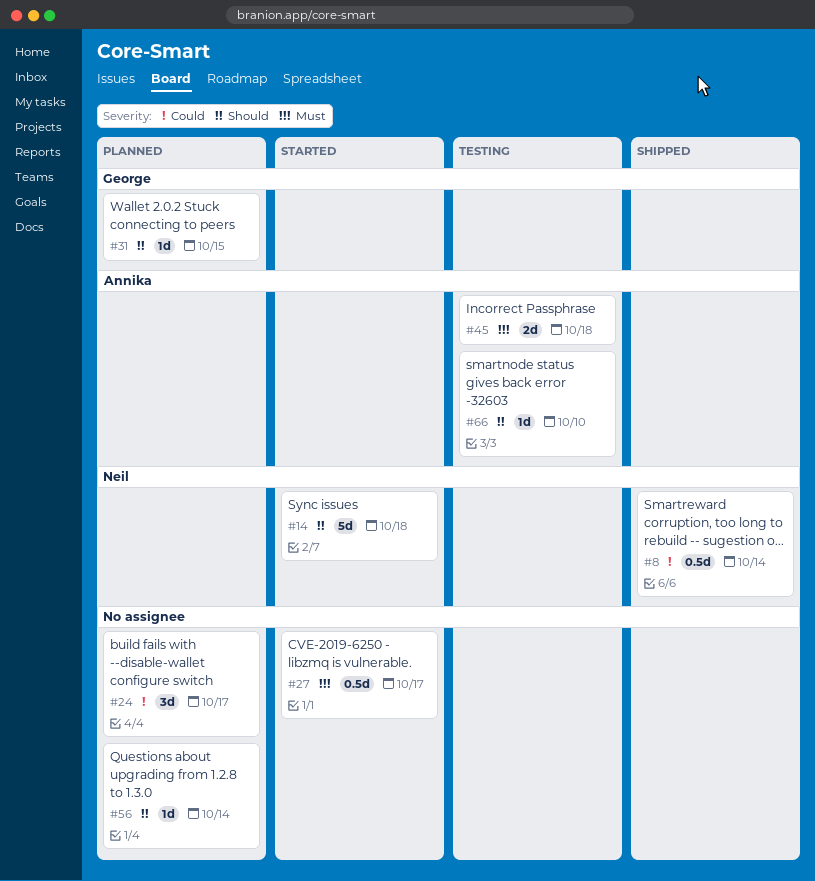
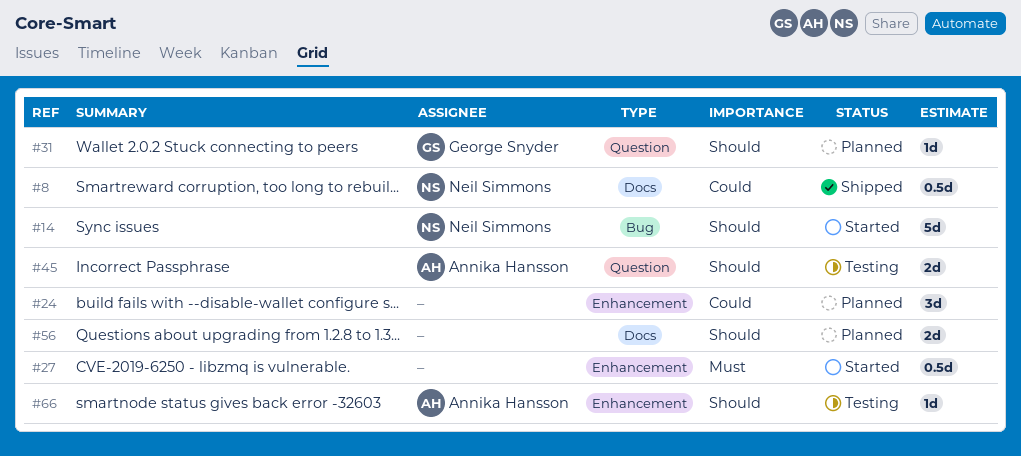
#45, priority: Must -> Should
#56, estimate: 1d -> 2d

